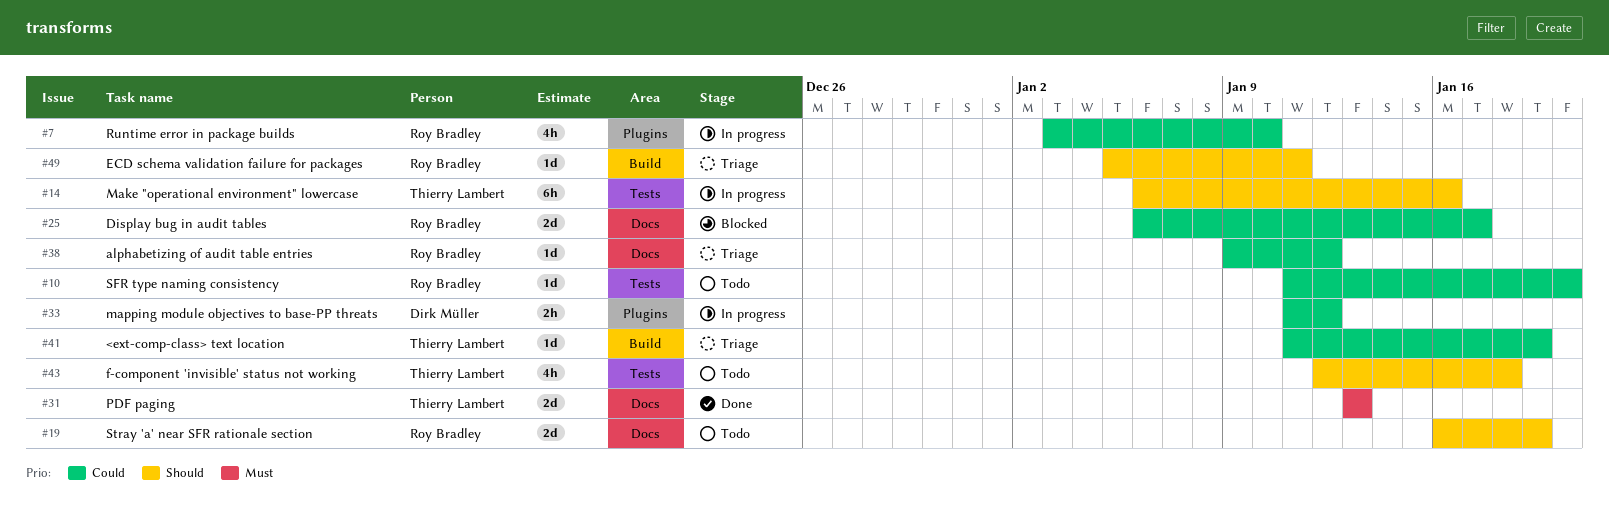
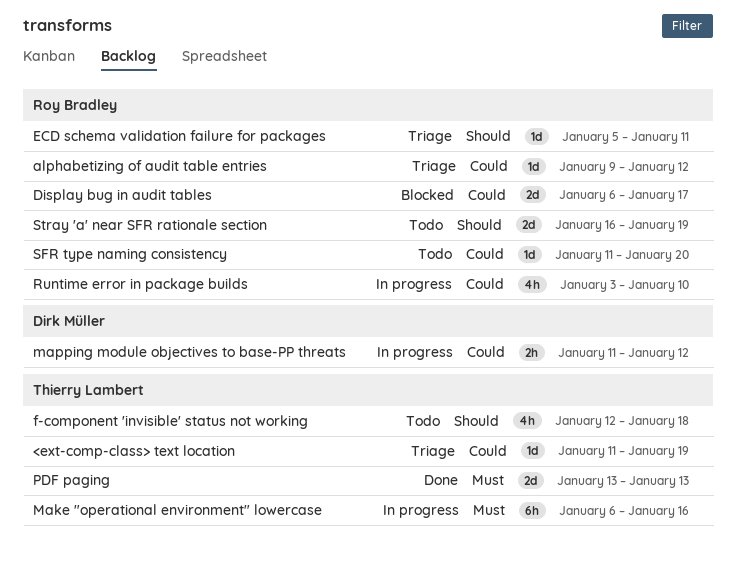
Make "operational environment" lowercase, priority: Should -> Must

